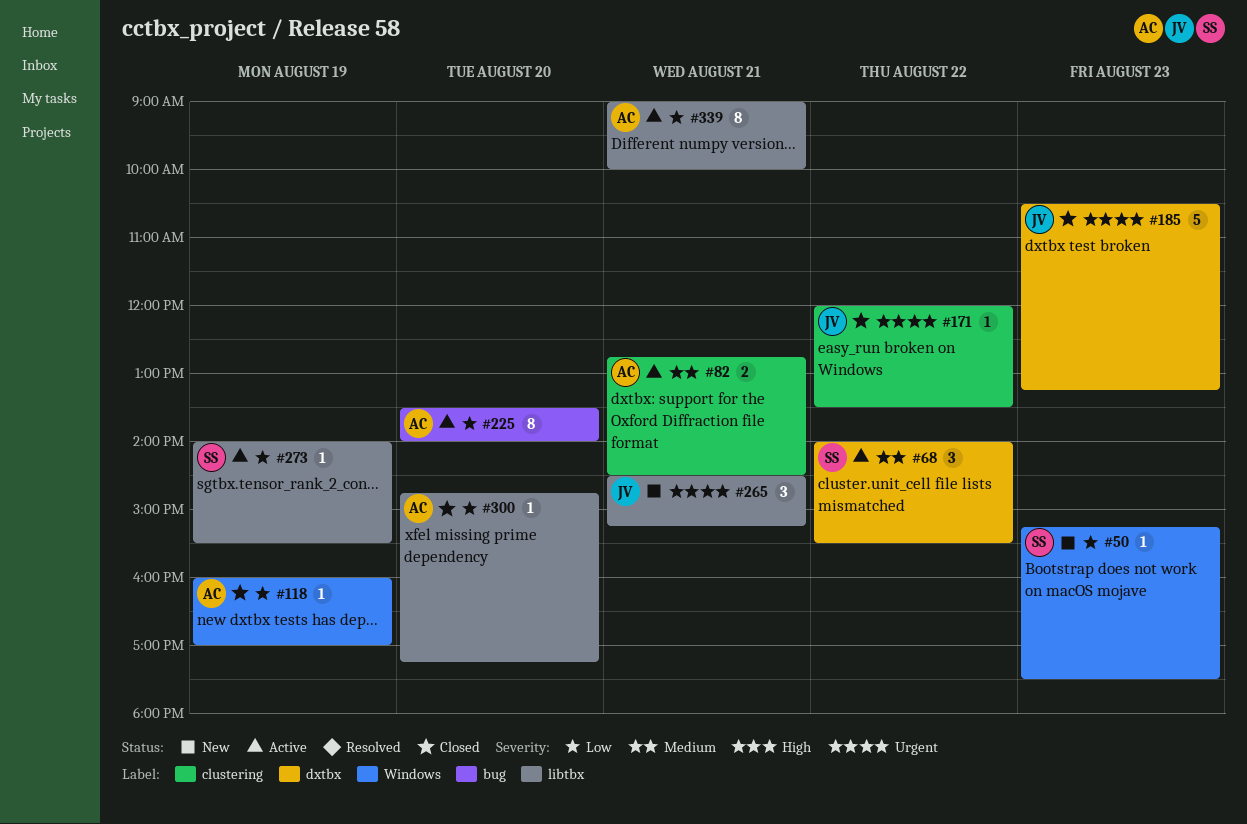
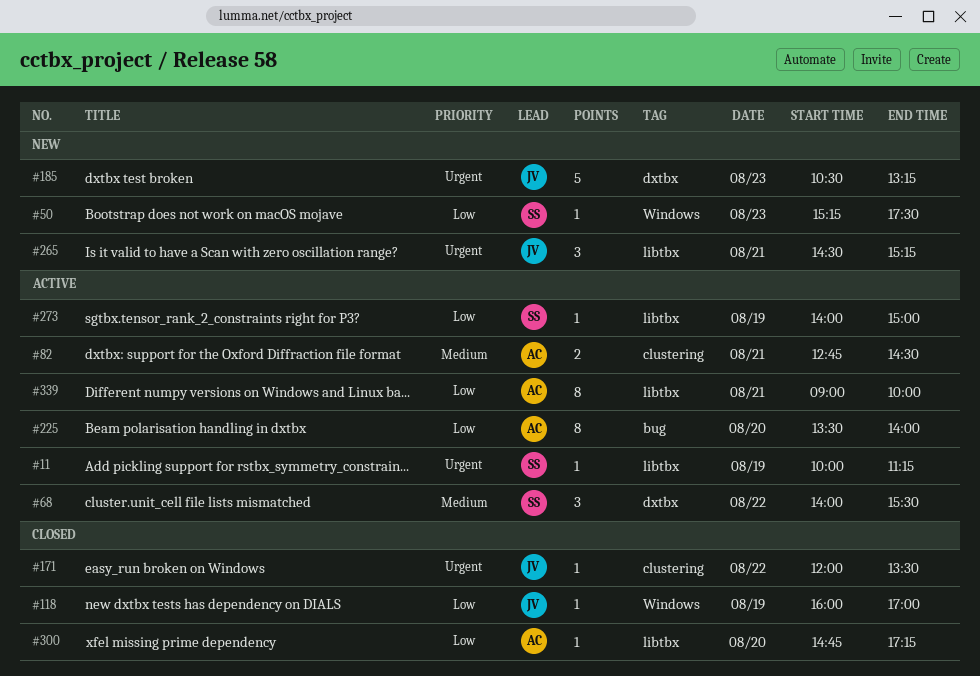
#11: none -> present
#118, owner: AC -> JV
#185, status: Closed -> New
#273, ends: 15:30 -> 15:00

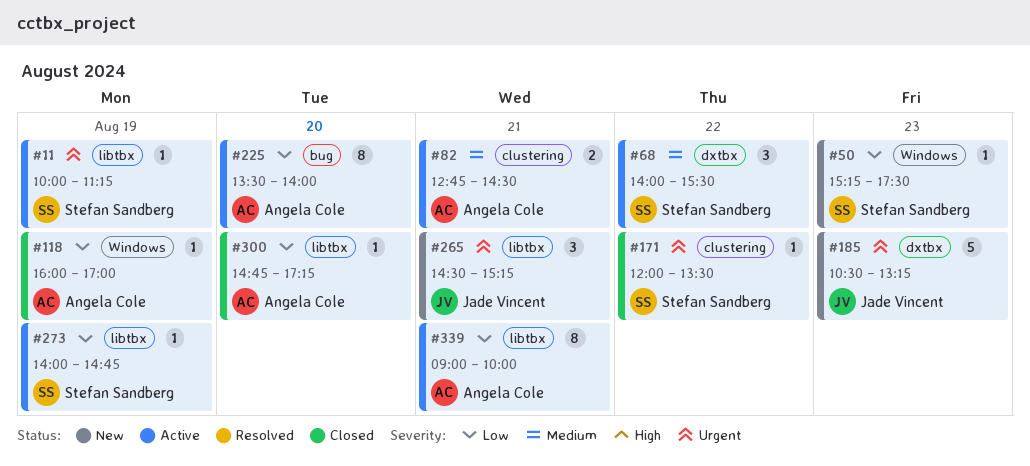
#118, owner: Jade Vincent -> Angela Cole
#171, owner: Jade Vincent -> Stefan Sandberg
#273, ends: 15:00 -> 14:45

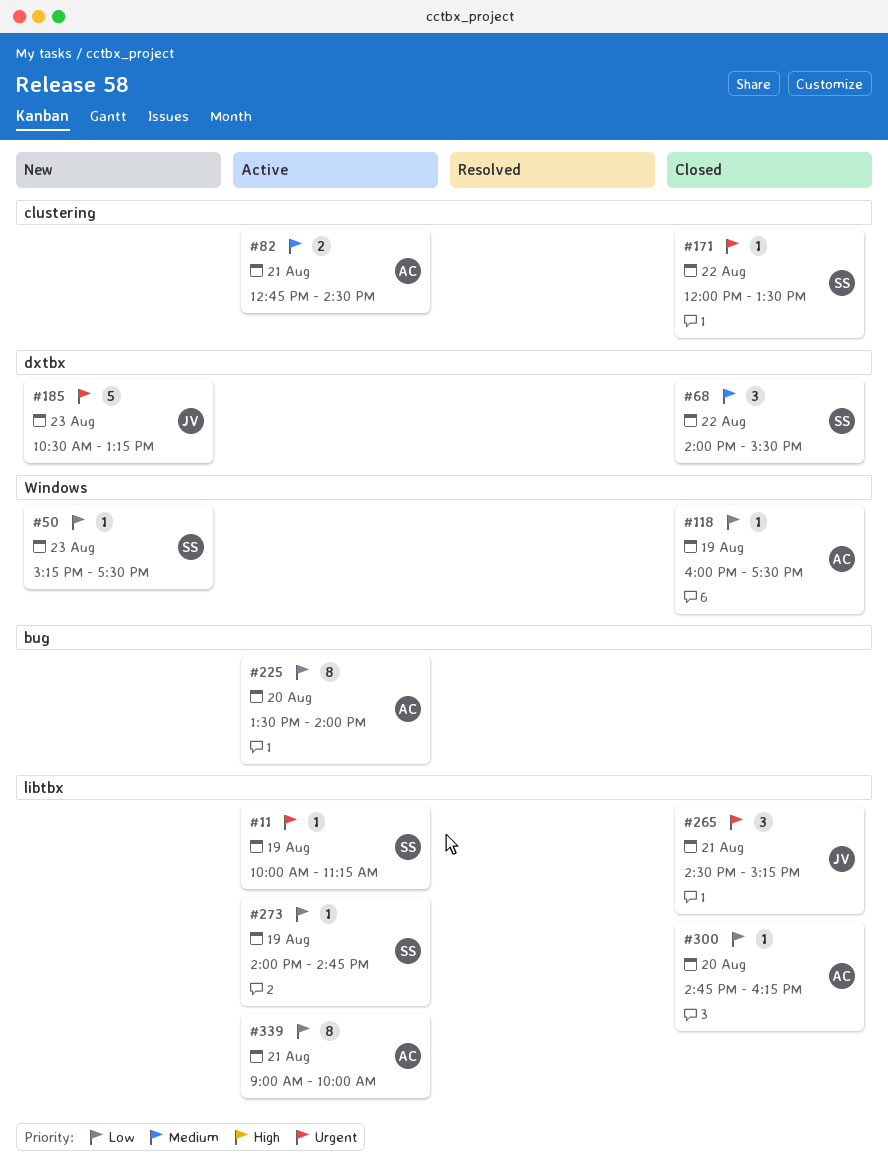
#68, status: Active -> Closed
#118, ends: 17:00 -> 17:30
#265, status: New -> Closed
#300, ends: 17:15 -> 16:15

